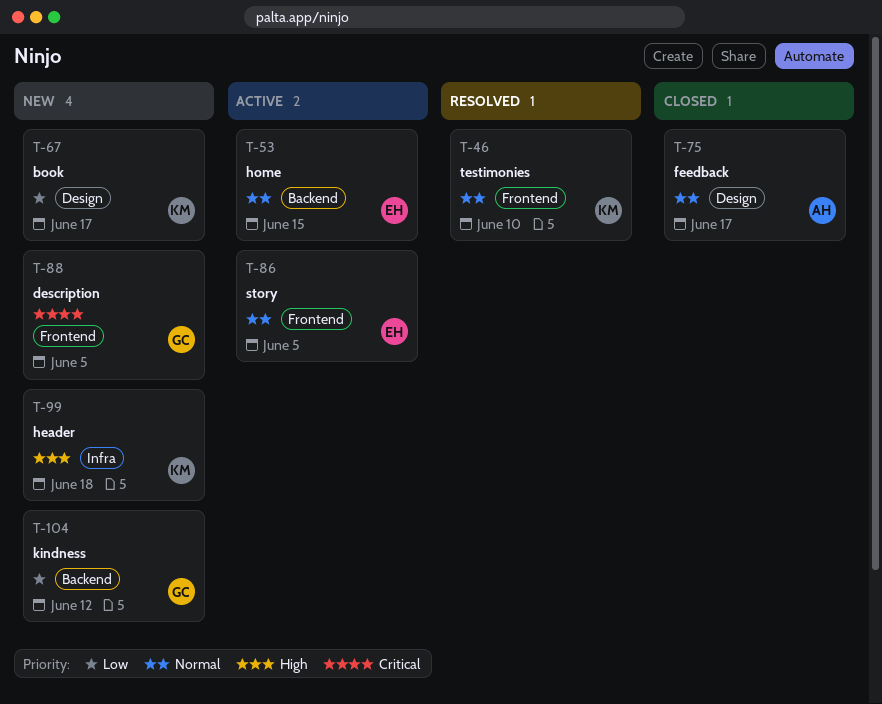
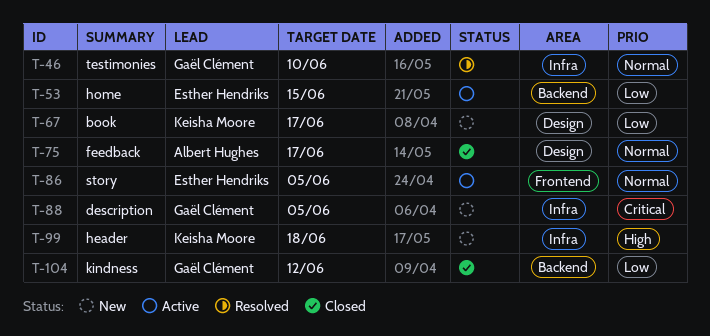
T-46, owner: Keisha Moore -> Gaël Clément
T-46, label: Frontend -> Infra
T-53, priority: Normal -> Low
T-88, label: Frontend -> Infra
T-104, status: New -> Closed

